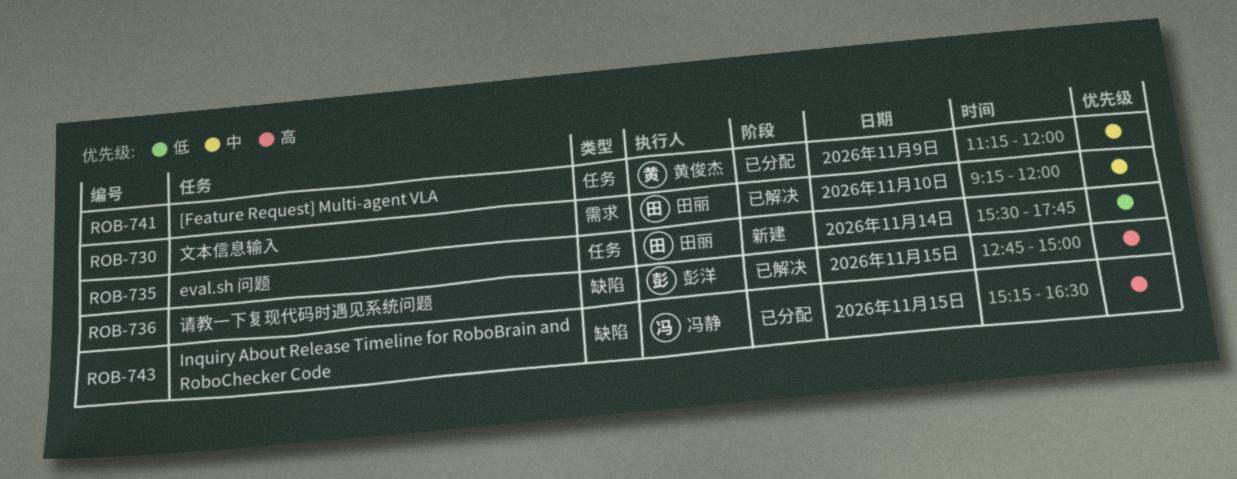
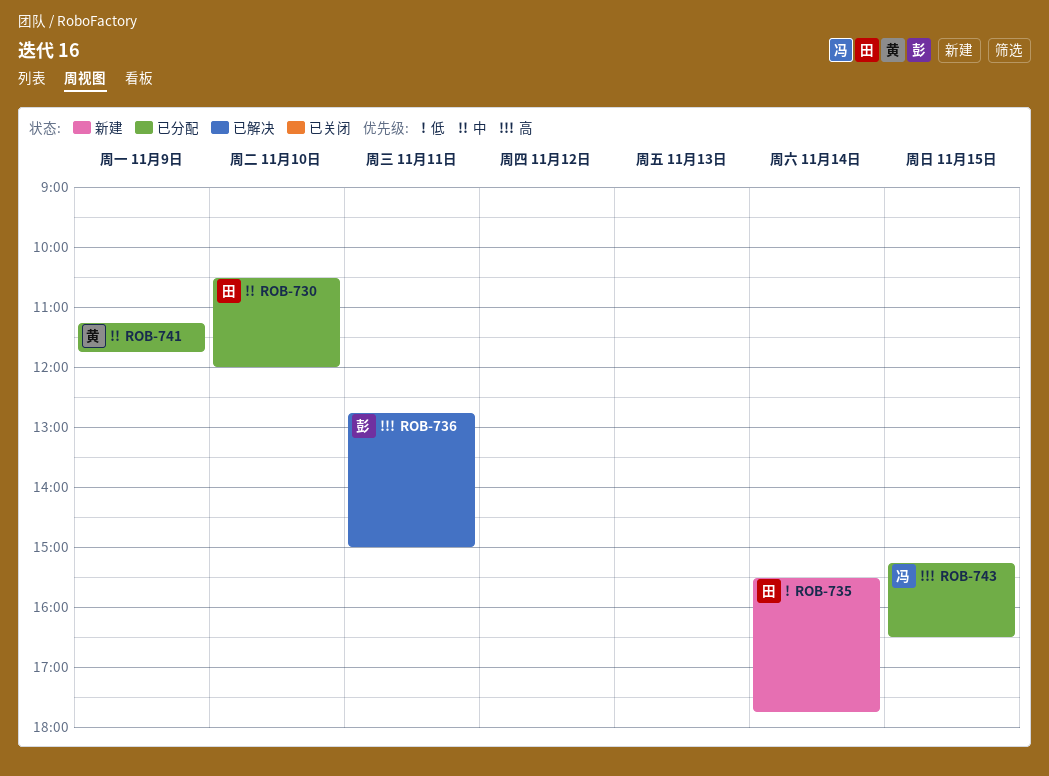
ROB-730, status: 已解决 -> 已分配
ROB-730, begins: 09:15 -> 10:30
ROB-736, day: Nov 15 -> Nov 11
ROB-741, ends: 12:00 -> 11:45

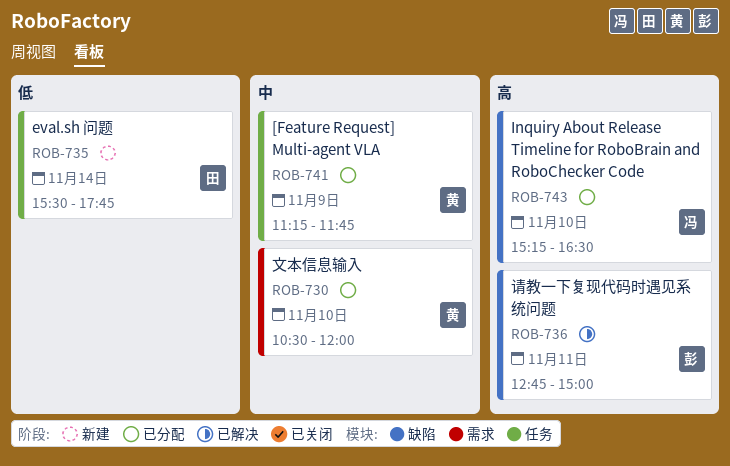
ROB-730, owner: 田 -> 黄
ROB-743, day: Nov 15 -> Nov 10

